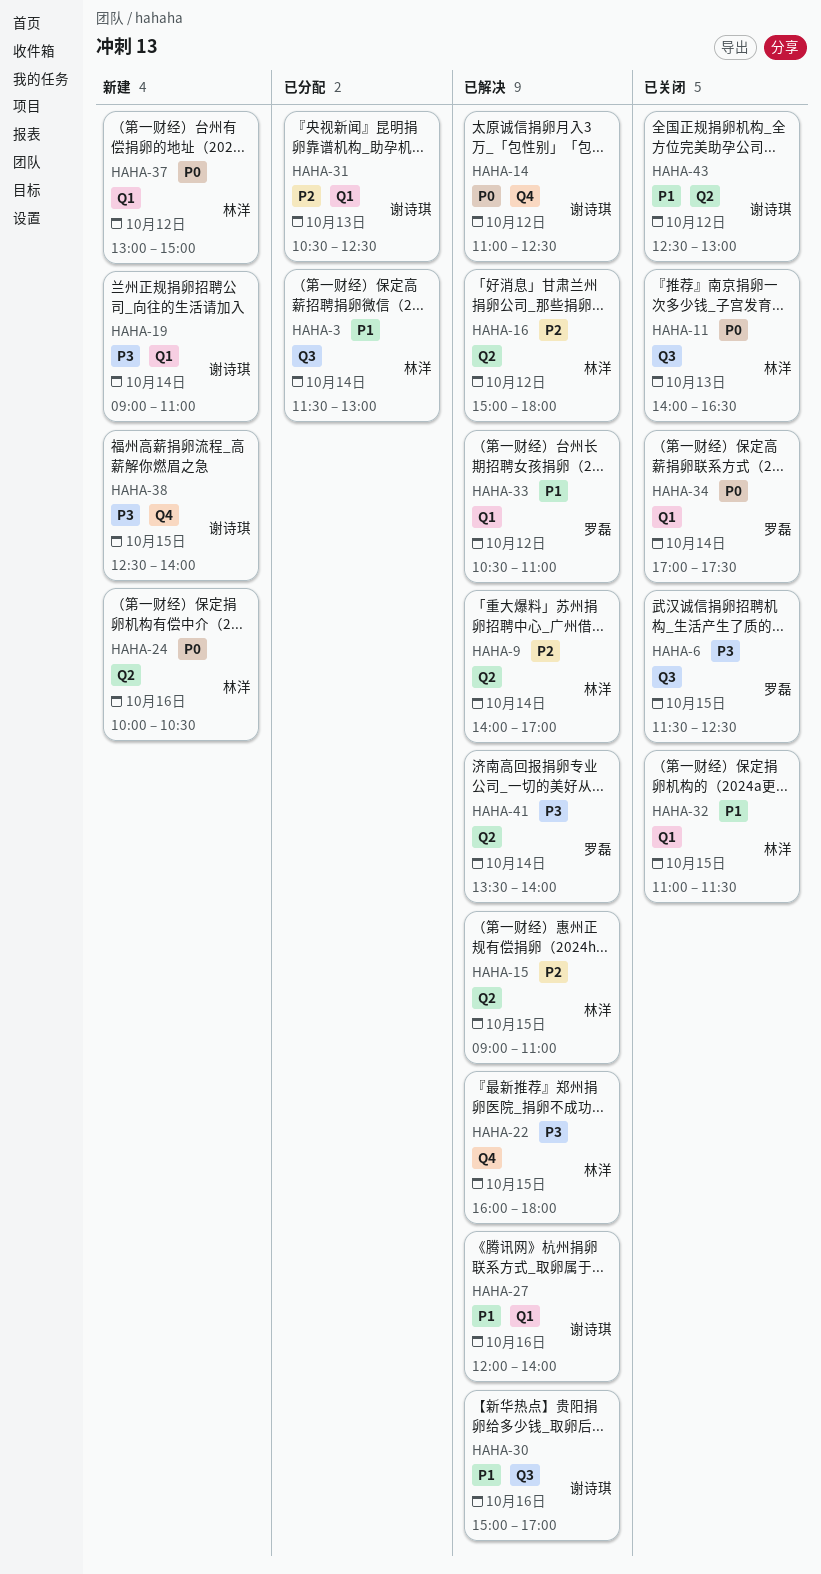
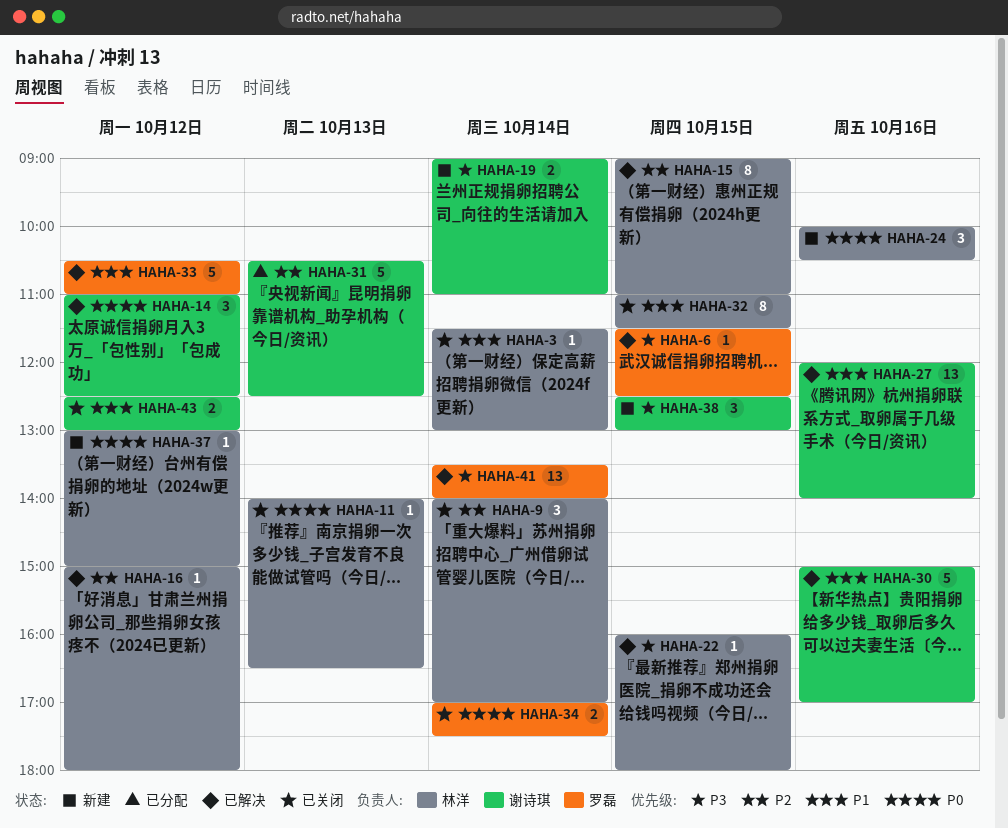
HAHA-3, status: 已分配 -> 已关闭
HAHA-6, status: 已关闭 -> 已解决
HAHA-9, status: 已解决 -> 已关闭
HAHA-38, ends: 14:00 -> 13:00

